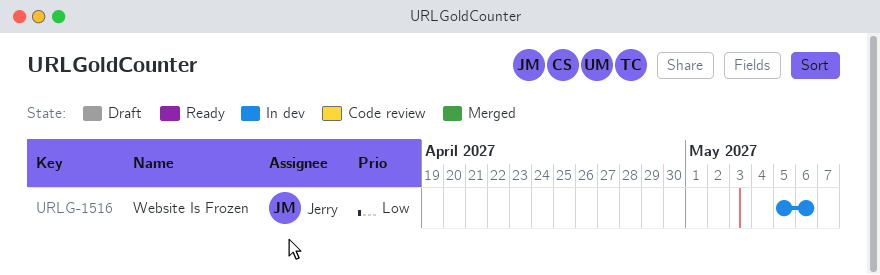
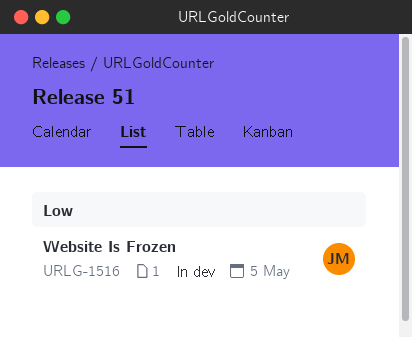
URLG-1516, due: May 6 -> May 5

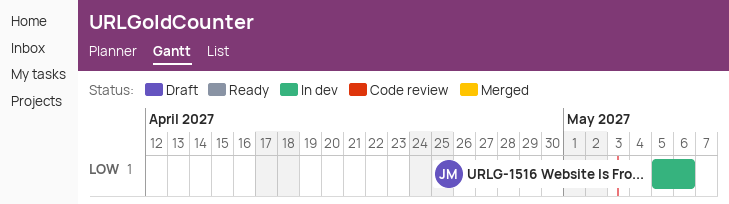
URLG-1516, due: May 5 -> May 6

